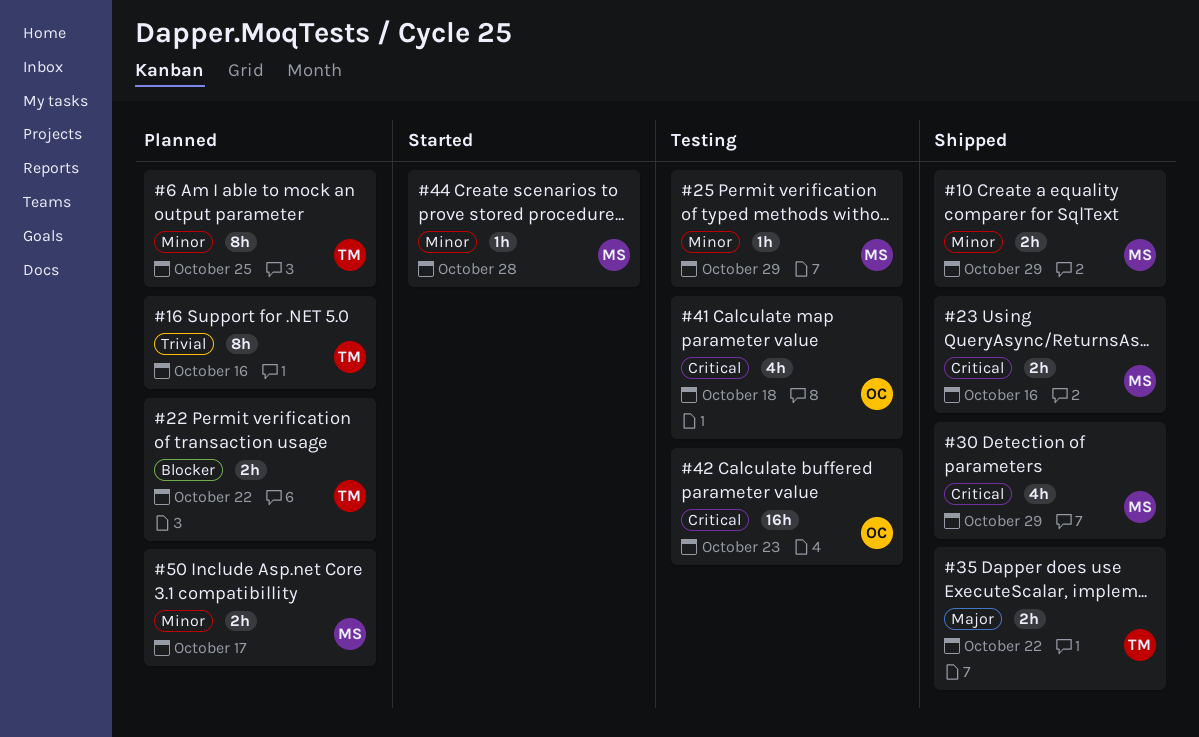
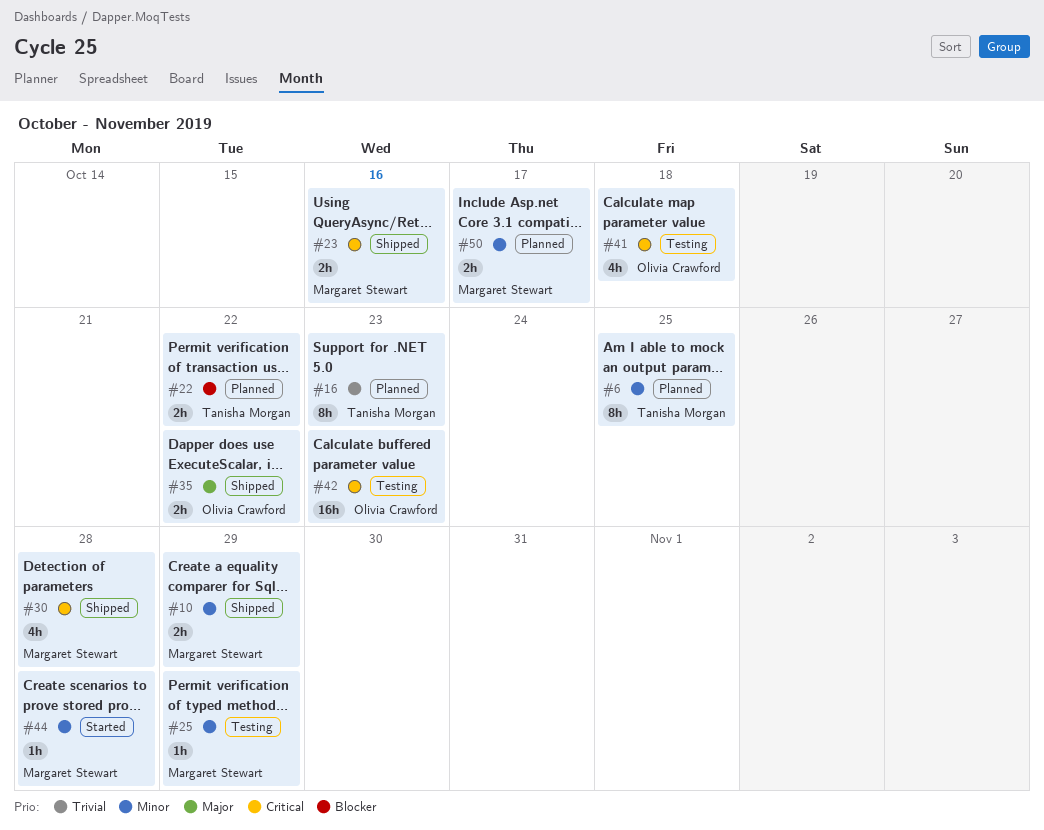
#16, due: Oct 16 -> Oct 23
#30, due: Oct 29 -> Oct 28
#35, owner: Tanisha Morgan -> Olivia Crawford

